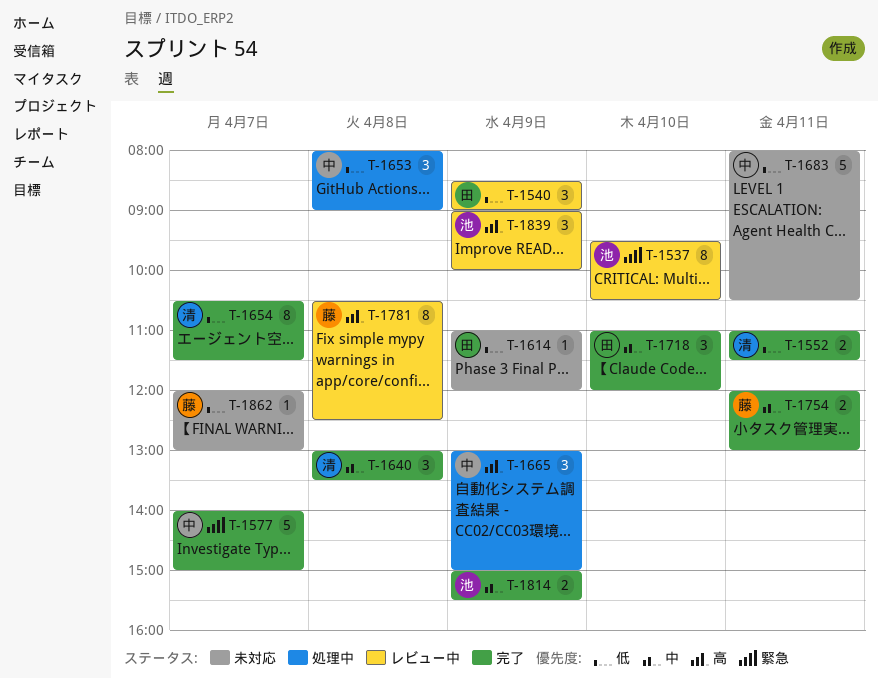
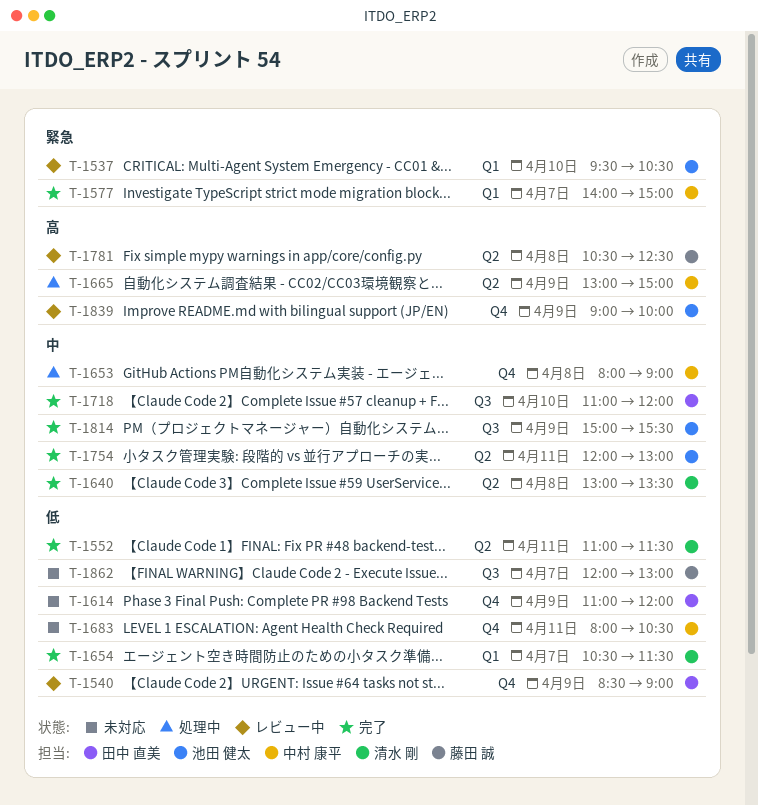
T-1653, priority: 低 -> 中
T-1754, owner: 藤田 誠 -> 池田 健太

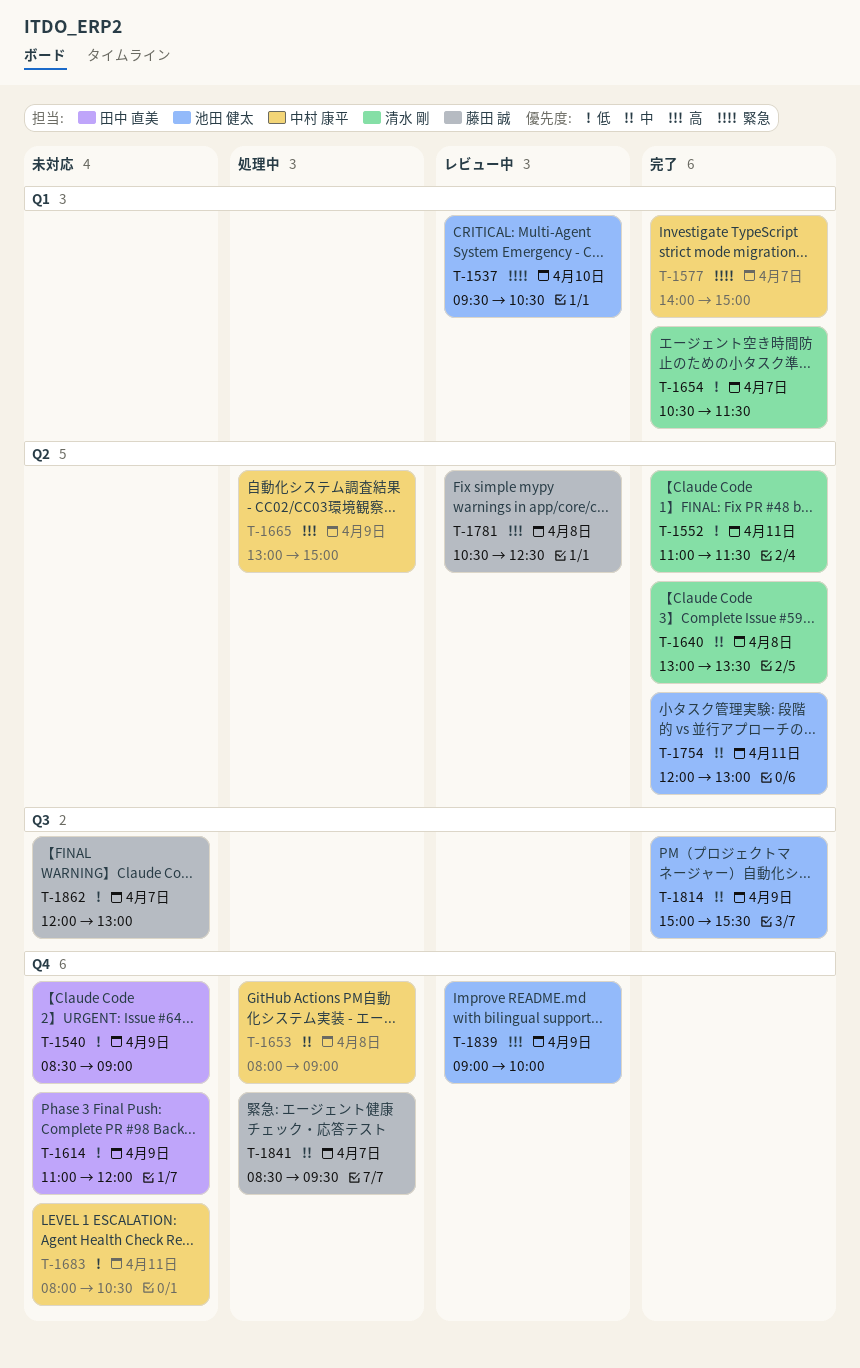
T-1540, status: レビュー中 -> 未対応
T-1718: present -> none
T-1841: none -> present

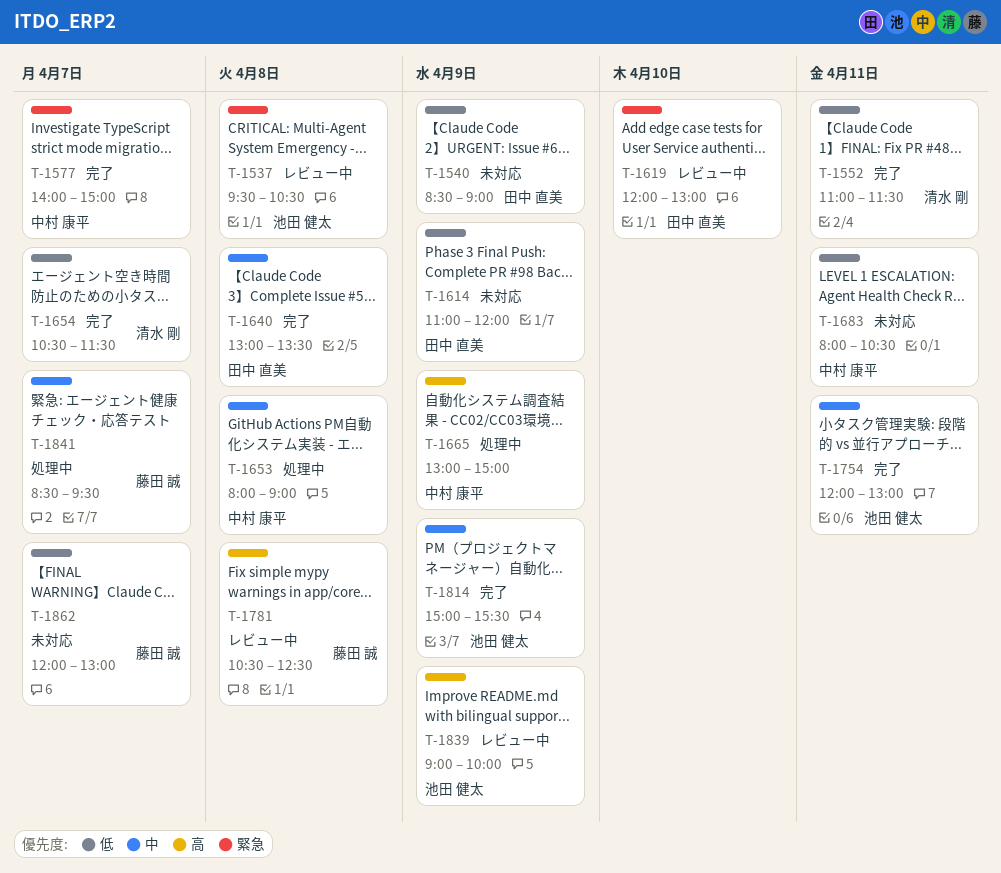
T-1537, day: Apr 10 -> Apr 8
T-1619: none -> present
T-1640, owner: 清水 剛 -> 田中 直美

